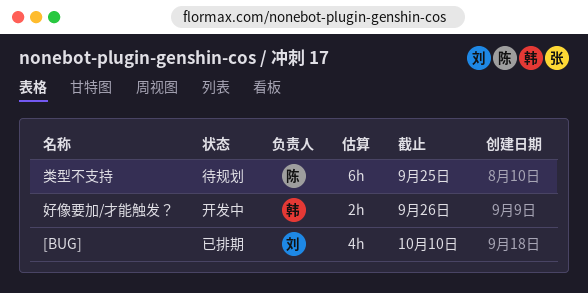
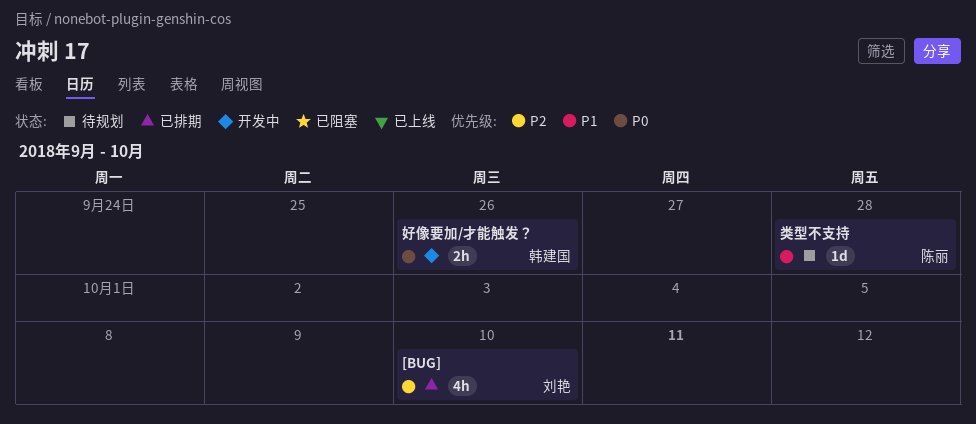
类型不支持, estimate: 6h -> 1d
类型不支持, due: Sep 25 -> Sep 28

